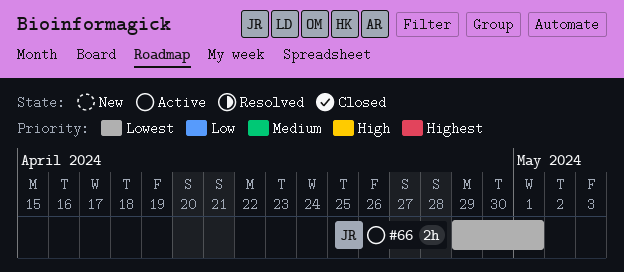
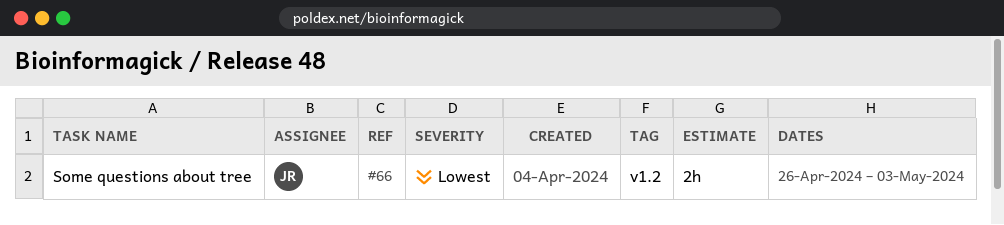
#66, start: Apr 29 -> Apr 26
#66, due: May 1 -> May 3

